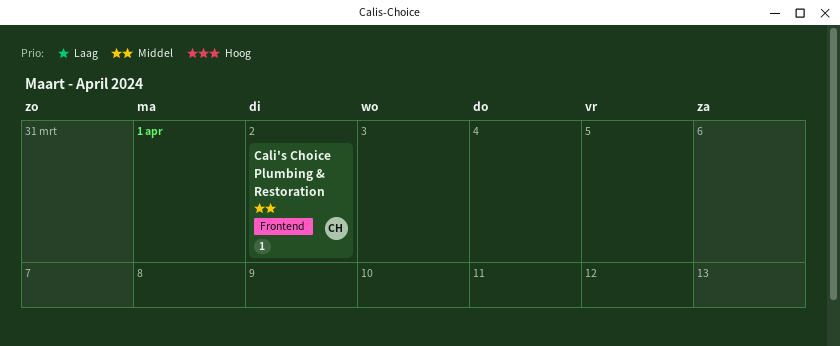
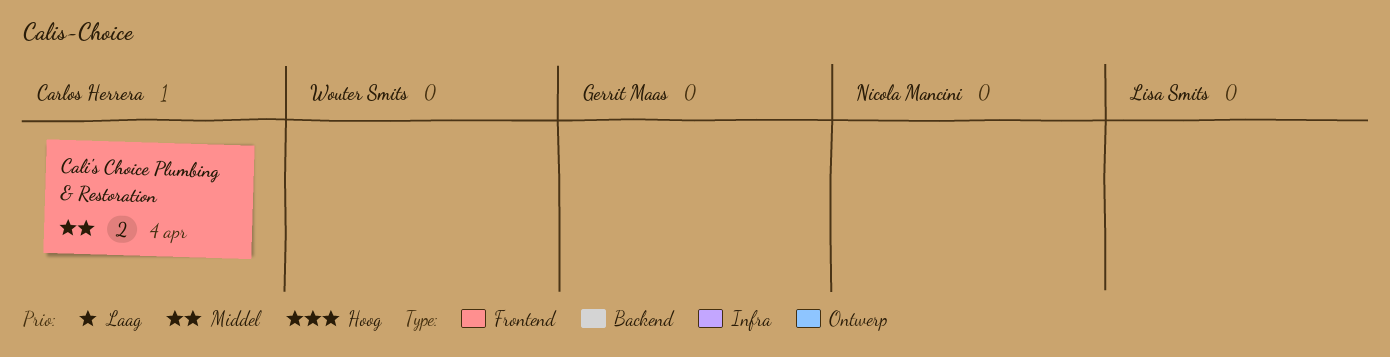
Cali's Choice Plumbing & Restoration, estimate: 1 -> 2
Cali's Choice Plumbing & Restoration, due: Apr 2 -> Apr 4

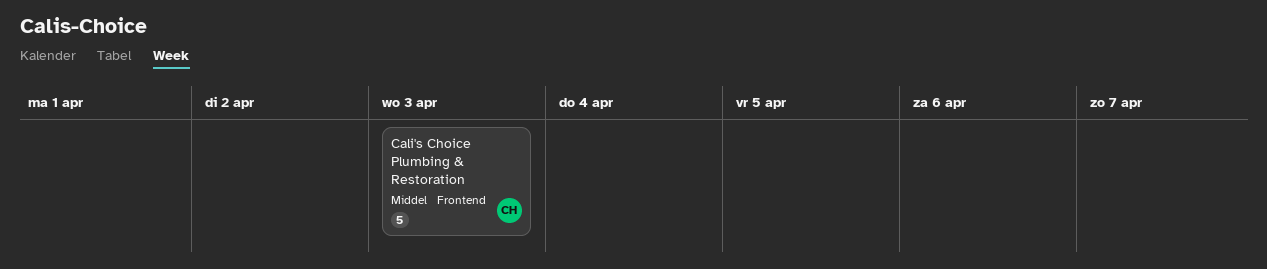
Cali's Choice Plumbing & Restoration, estimate: 2 -> 5
Cali's Choice Plumbing & Restoration, due: Apr 4 -> Apr 3

